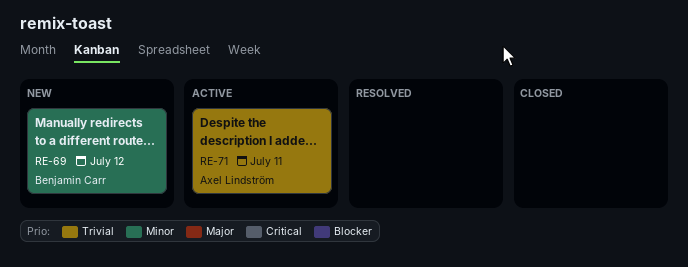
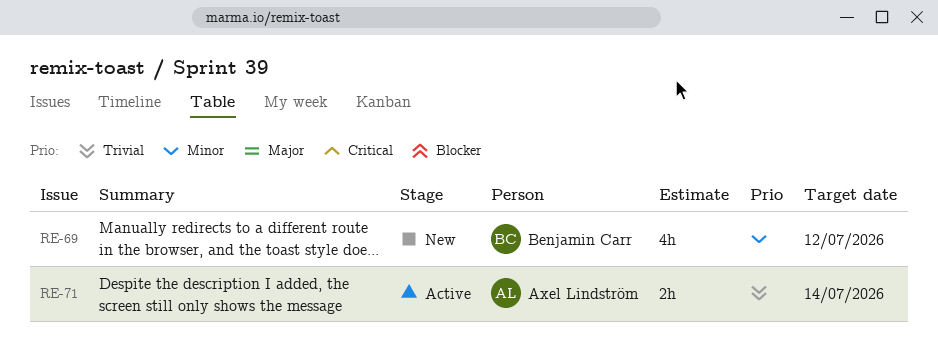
RE-71, due: Jul 11 -> Jul 14

